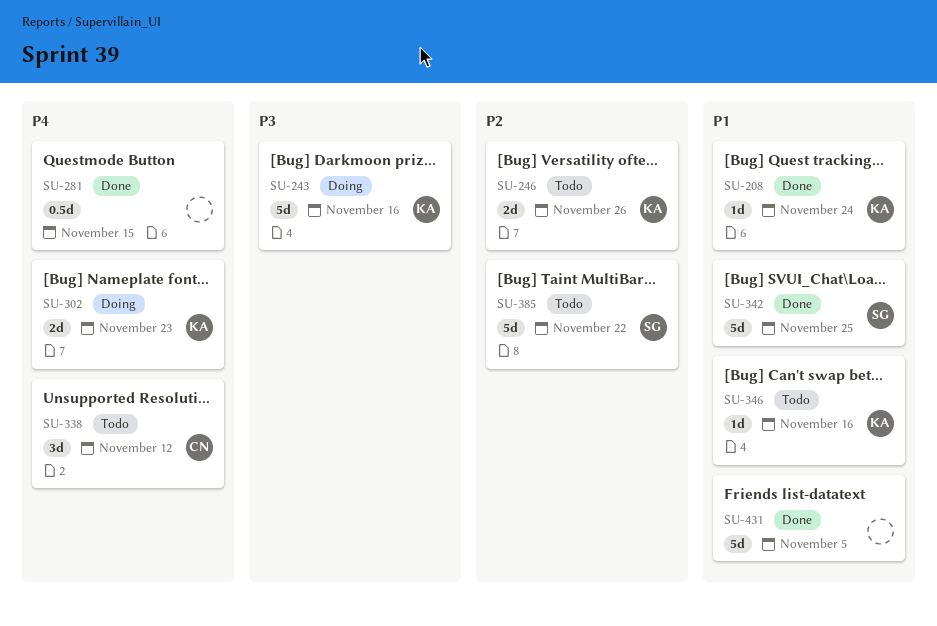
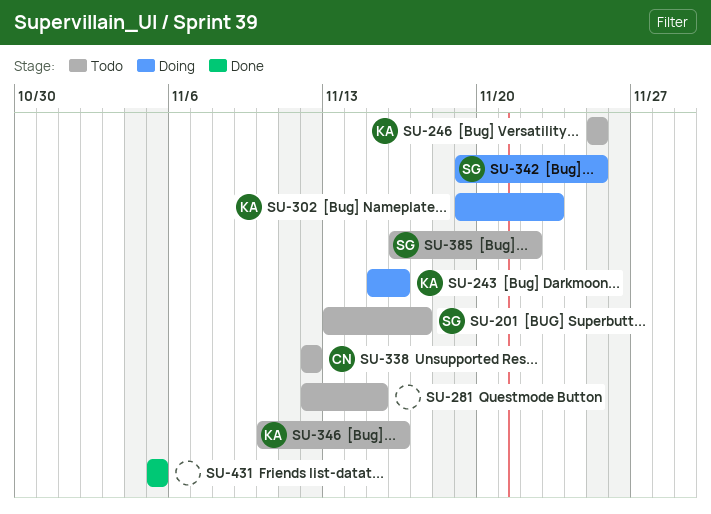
SU-201: none -> present
SU-208: present -> none
SU-246, due: Nov 26 -> Nov 25
SU-281, status: Done -> Todo
SU-342, status: Done -> Doing

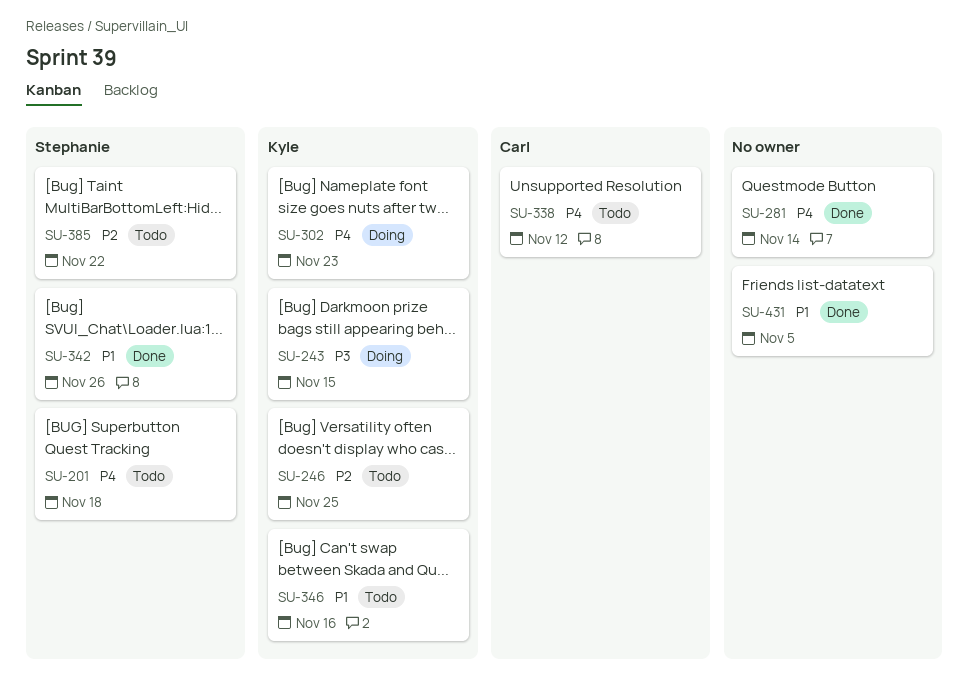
SU-201, due: Nov 17 -> Nov 18
SU-243, due: Nov 16 -> Nov 15
SU-281, status: Todo -> Done
SU-281, due: Nov 15 -> Nov 14
SU-342, status: Doing -> Done
SU-342, due: Nov 25 -> Nov 26

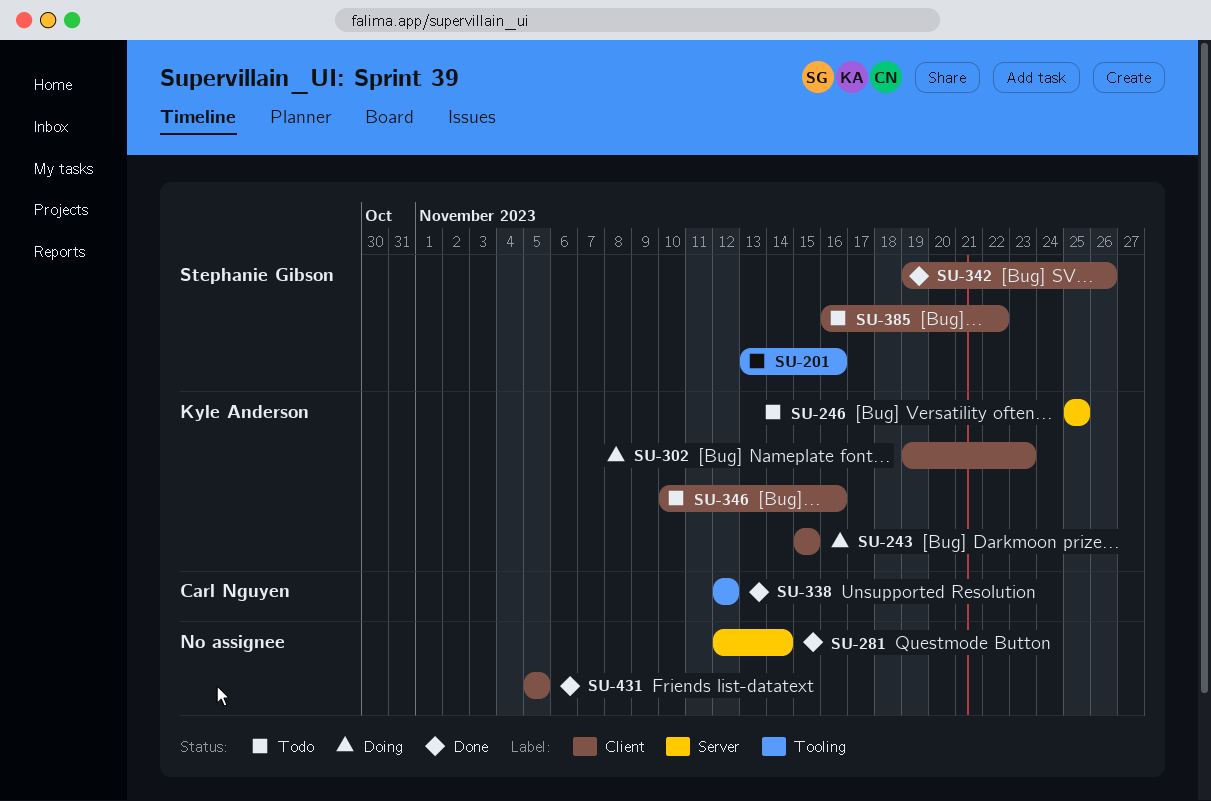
SU-201, due: Nov 18 -> Nov 16
SU-338, status: Todo -> Done

